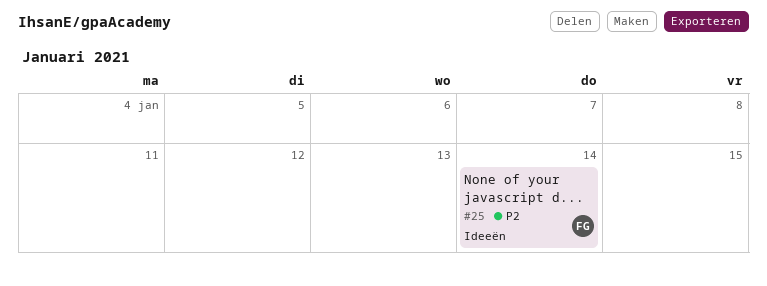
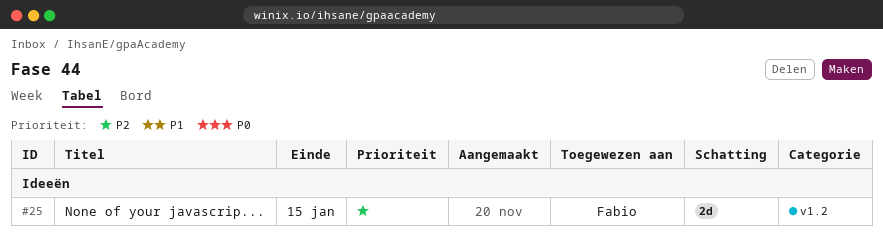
#25, due: Jan 14 -> Jan 15

